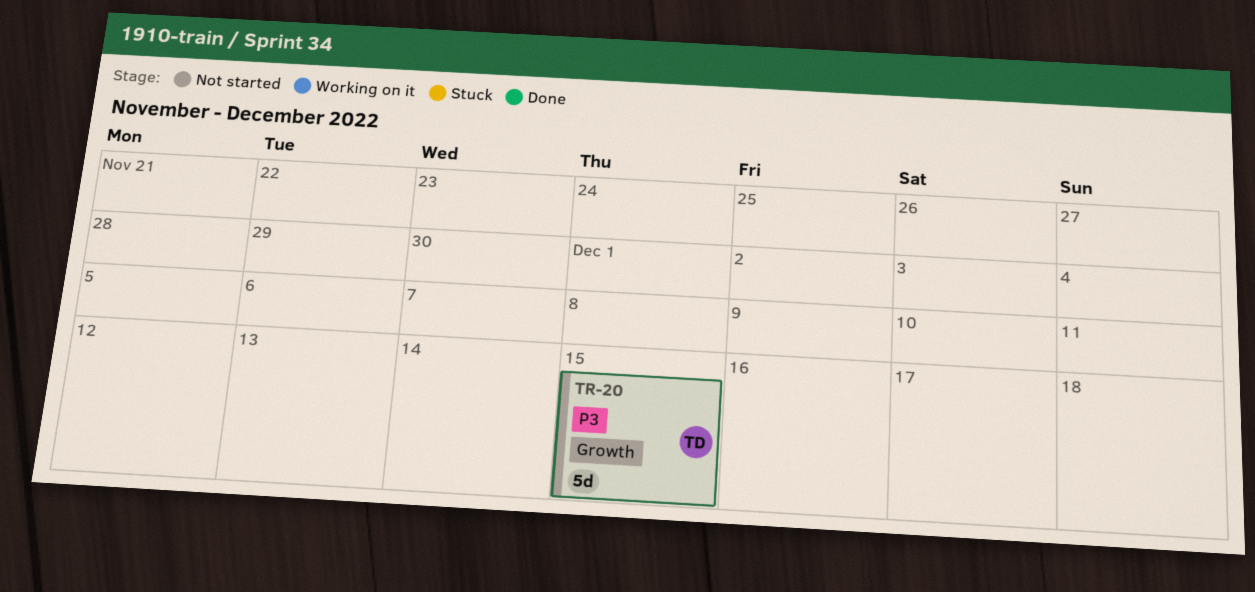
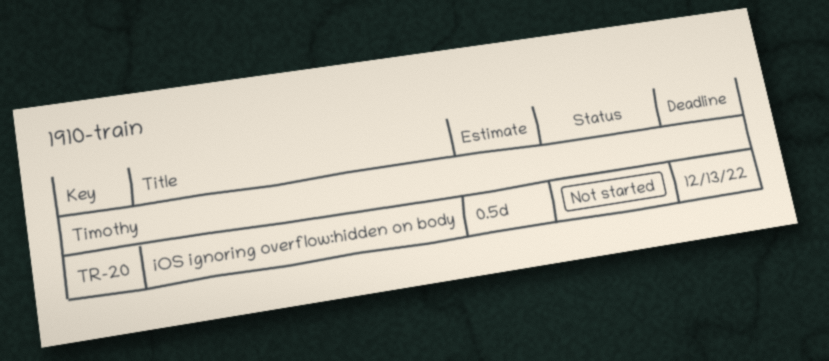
TR-20, estimate: 5d -> 0.5d
TR-20, due: Dec 15 -> Dec 13

